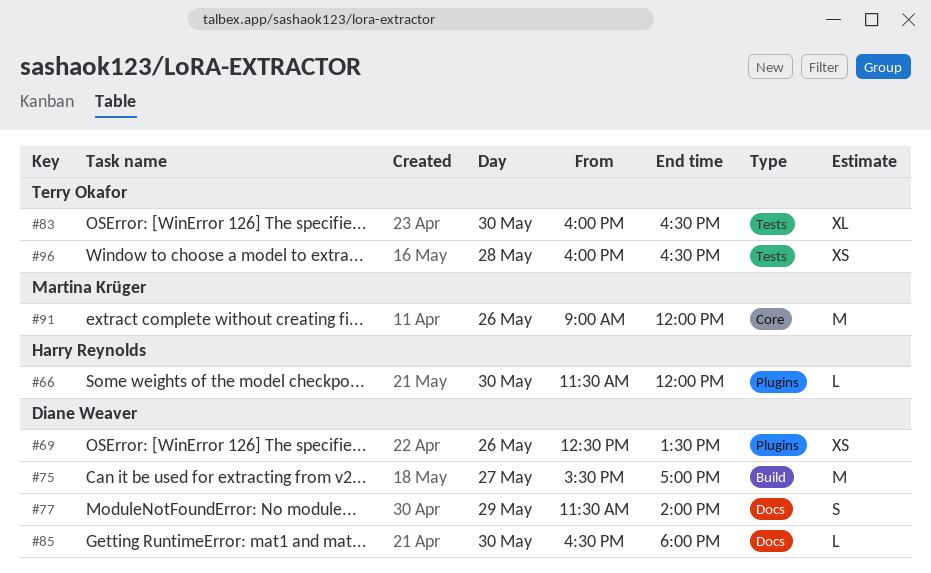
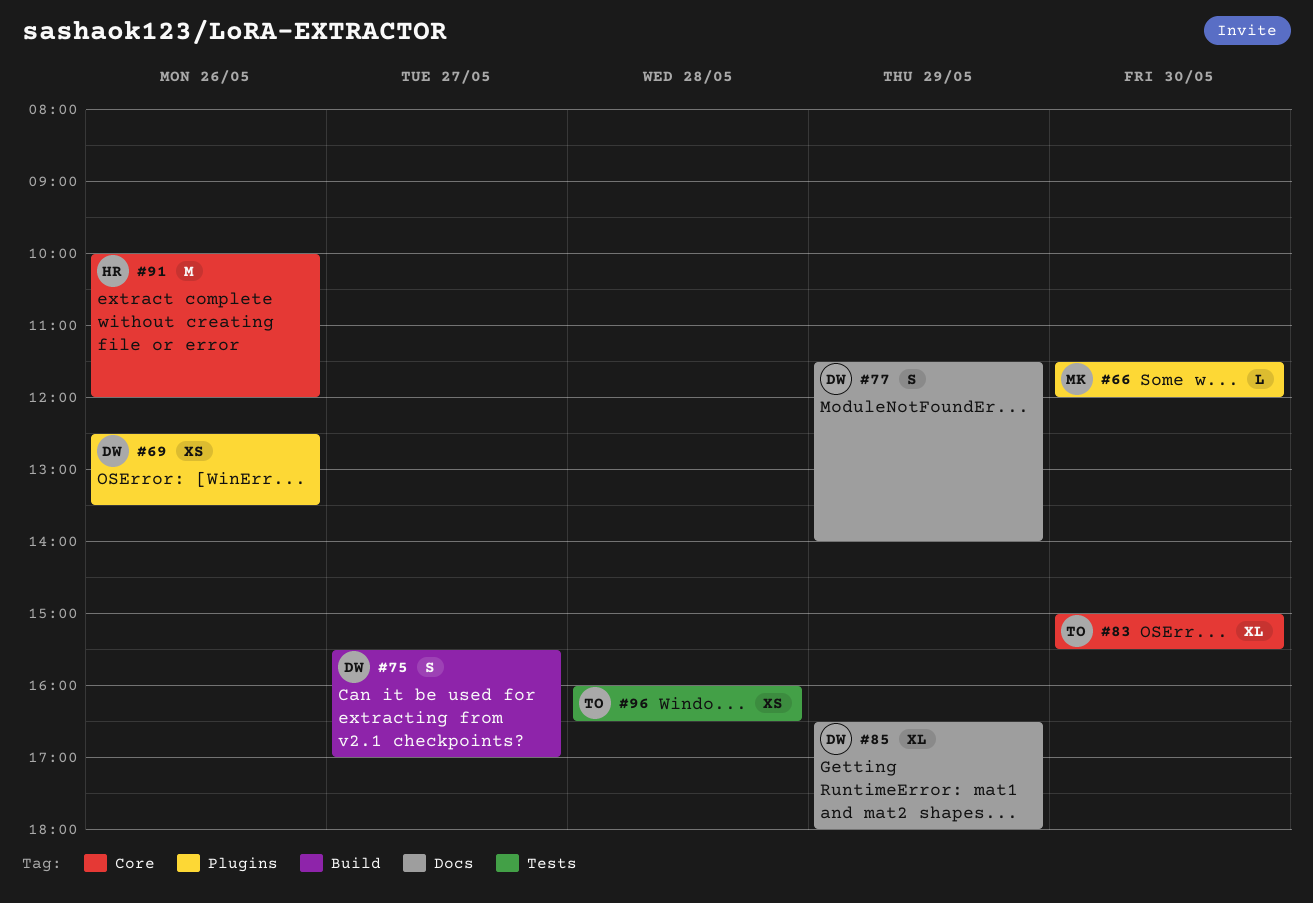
#66, owner: Harry Reynolds -> Martina Krüger
#75, estimate: M -> S
#83, label: Tests -> Core
#83, begins: 16:00 -> 15:00
#83, ends: 16:30 -> 15:30
#85, estimate: L -> XL
#85, day: May 30 -> May 29
#91, owner: Martina Krüger -> Harry Reynolds
#91, begins: 09:00 -> 10:00

